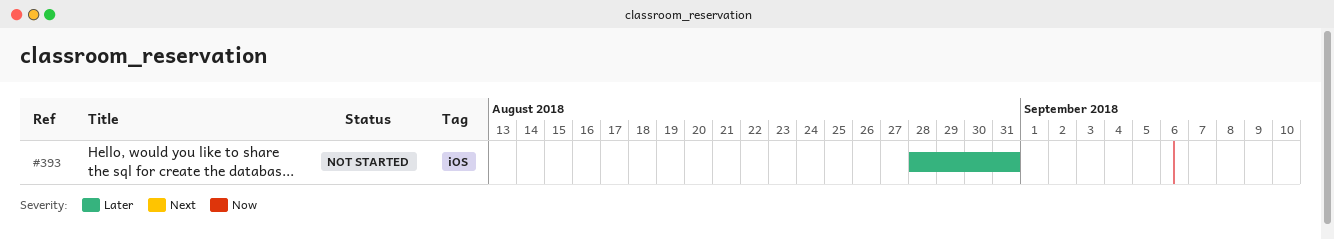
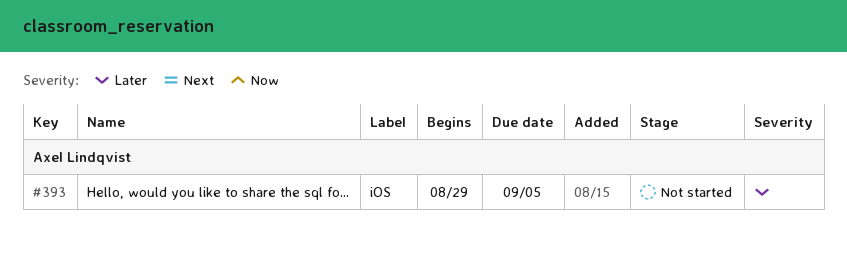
#393, start: Aug 28 -> Aug 29
#393, due: Aug 31 -> Sep 5

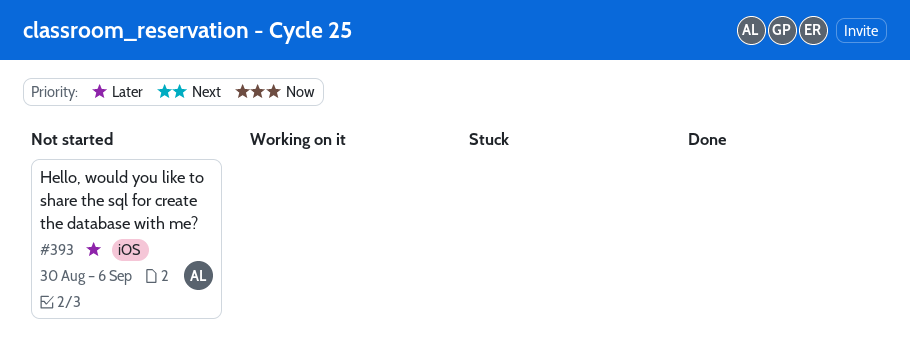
#393, start: Aug 29 -> Aug 30
#393, due: Sep 5 -> Sep 6

